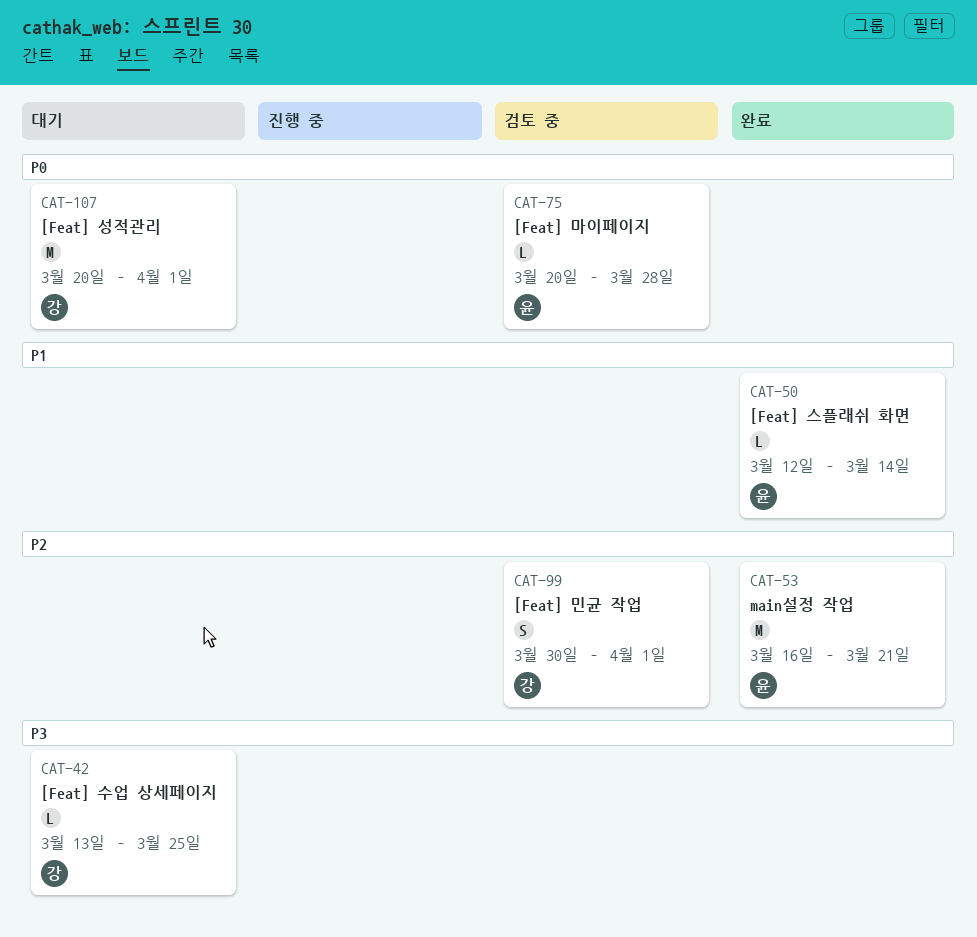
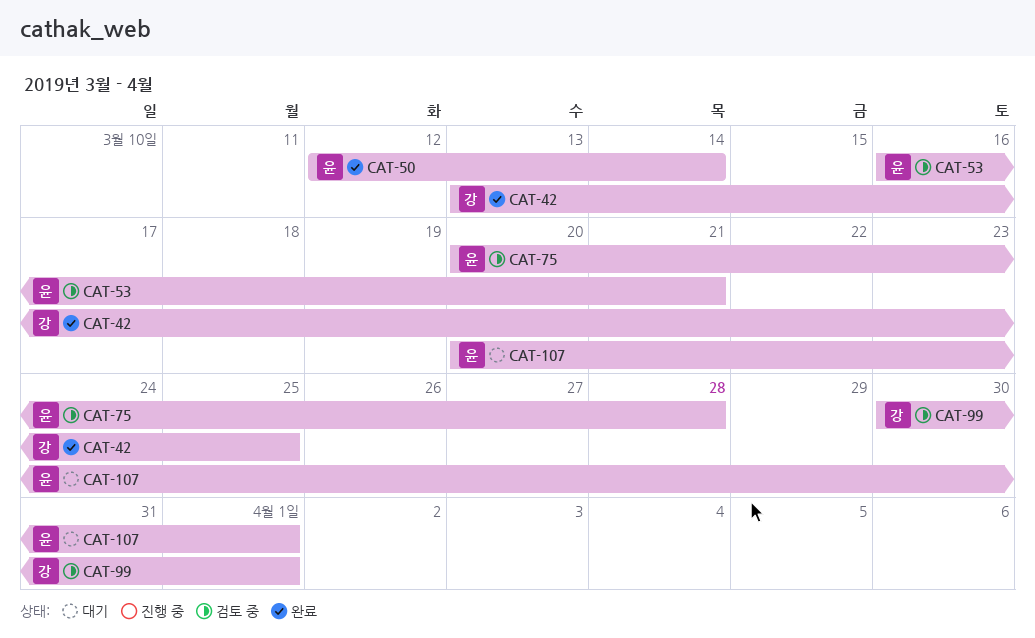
CAT-42, status: 대기 -> 완료
CAT-53, status: 완료 -> 검토 중
CAT-107, owner: 강 -> 윤

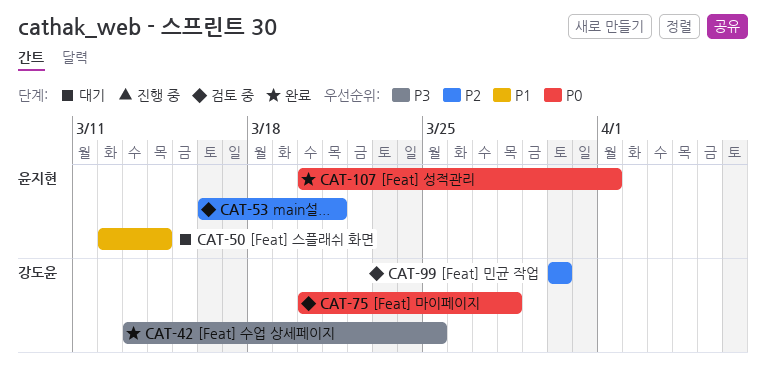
CAT-50, status: 완료 -> 대기
CAT-75, owner: 윤지현 -> 강도윤
CAT-99, due: Apr 1 -> Mar 30
CAT-107, status: 대기 -> 완료

